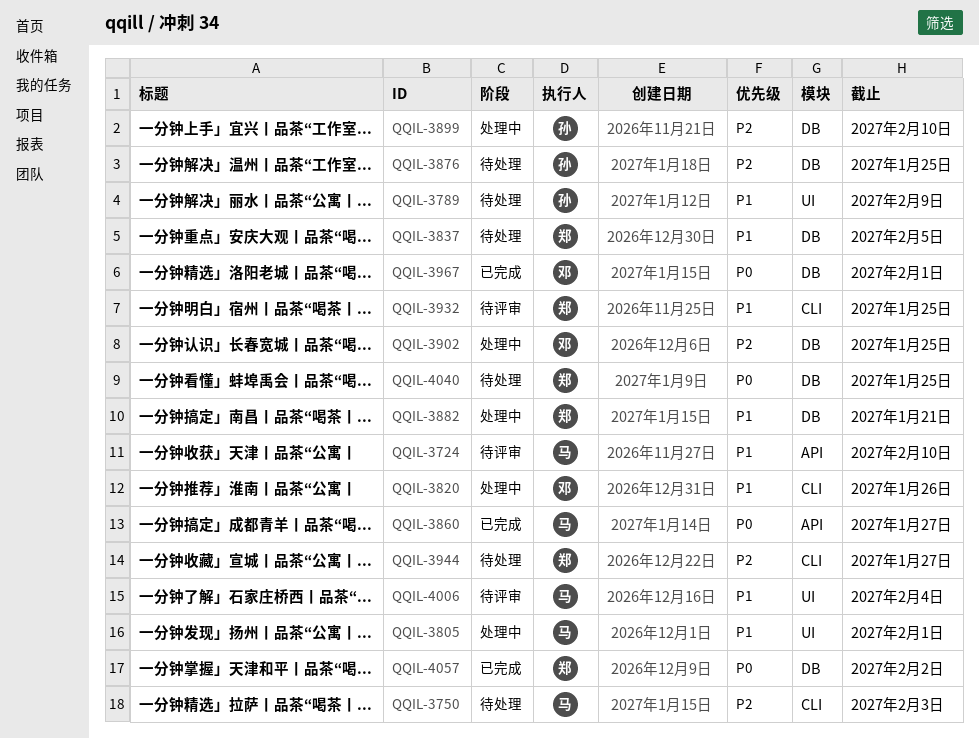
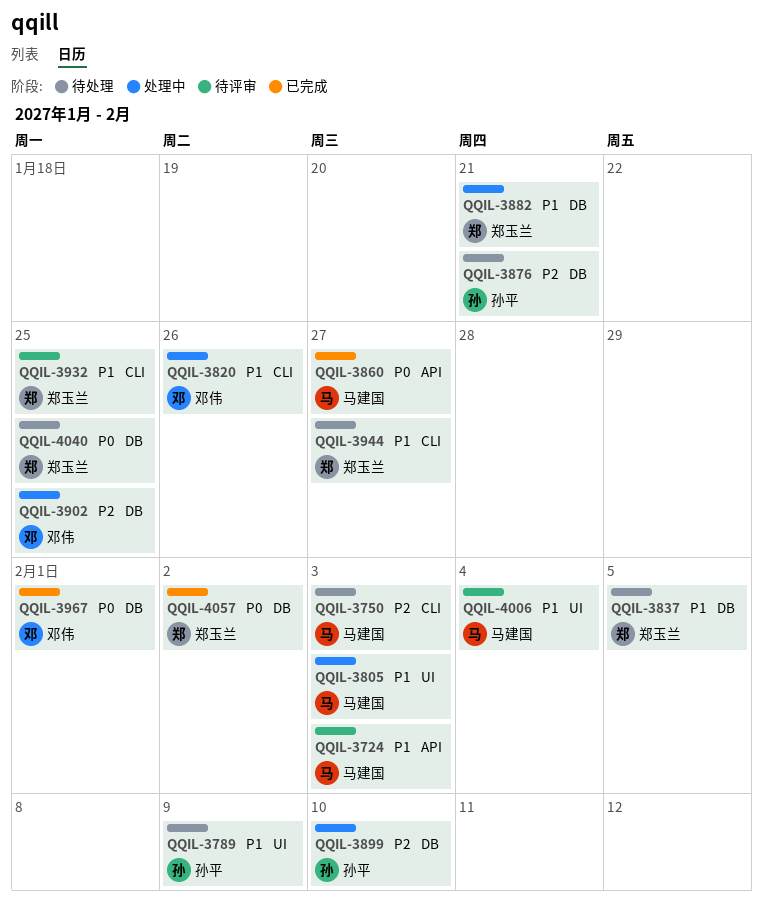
QQIL-3724, due: Feb 10 -> Feb 3
QQIL-3805, due: Feb 1 -> Feb 3
QQIL-3876, due: Jan 25 -> Jan 21
QQIL-3944, priority: P2 -> P1

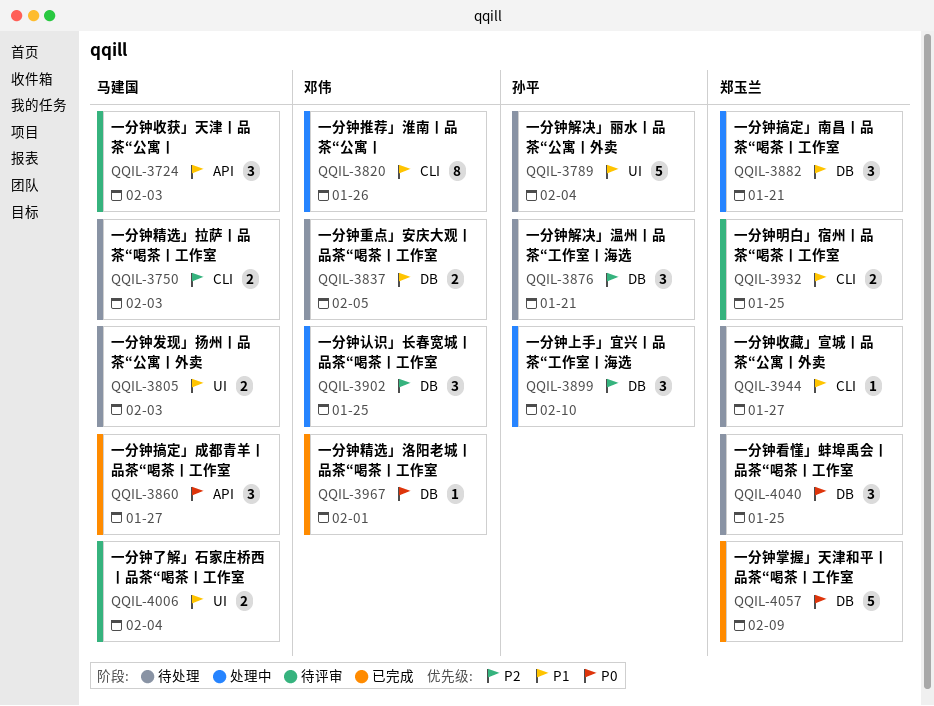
QQIL-3789, due: Feb 9 -> Feb 4
QQIL-3805, status: 处理中 -> 待处理
QQIL-3837, owner: 郑玉兰 -> 邓伟
QQIL-4057, due: Feb 2 -> Feb 9

